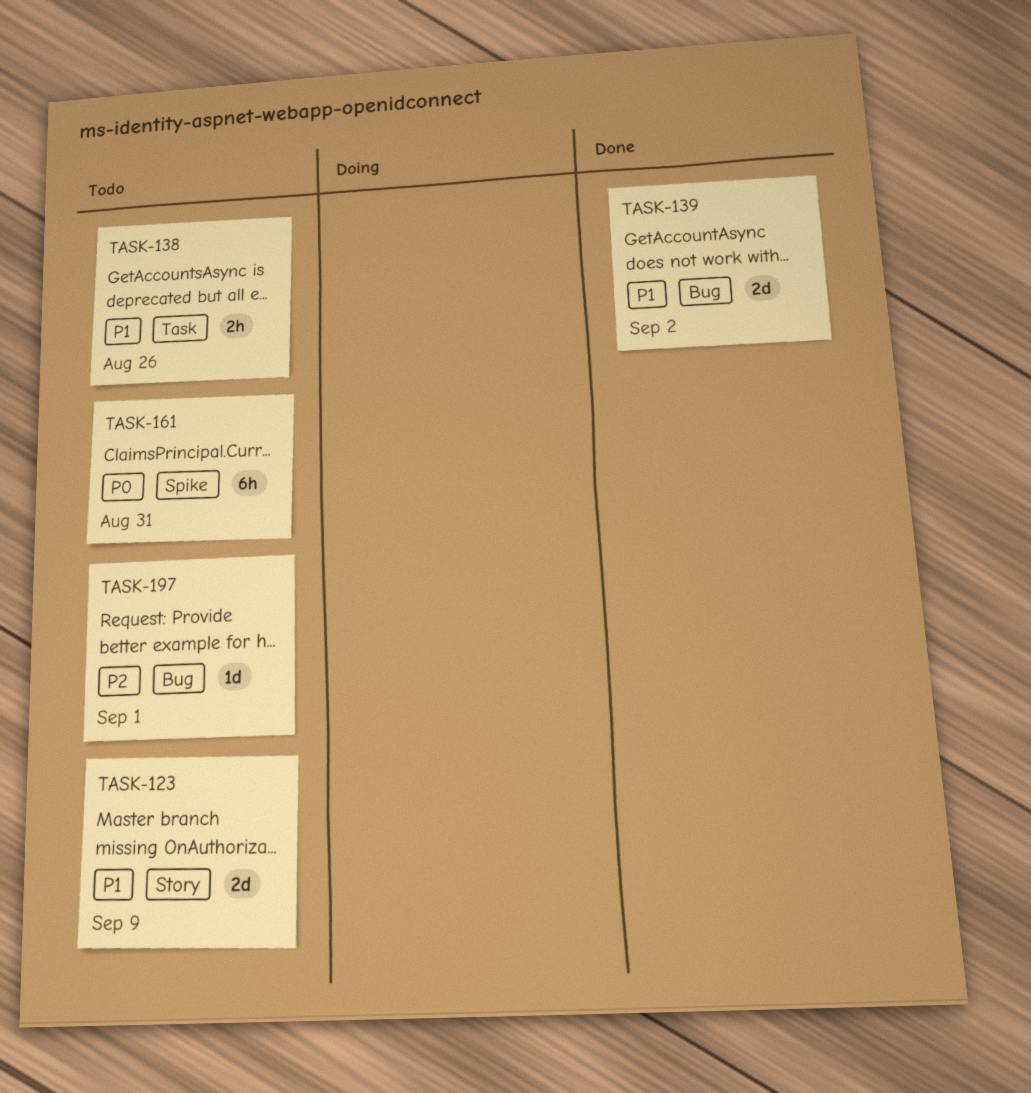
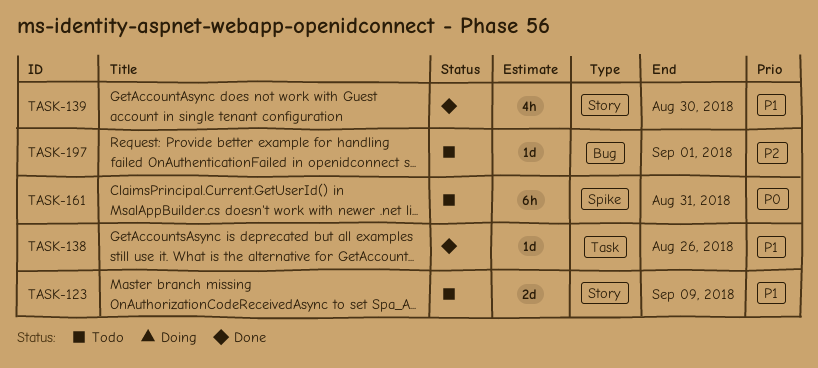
TASK-138, status: Todo -> Done
TASK-138, estimate: 2h -> 1d
TASK-139, label: Bug -> Story
TASK-139, estimate: 2d -> 4h
TASK-139, due: Sep 2 -> Aug 30

